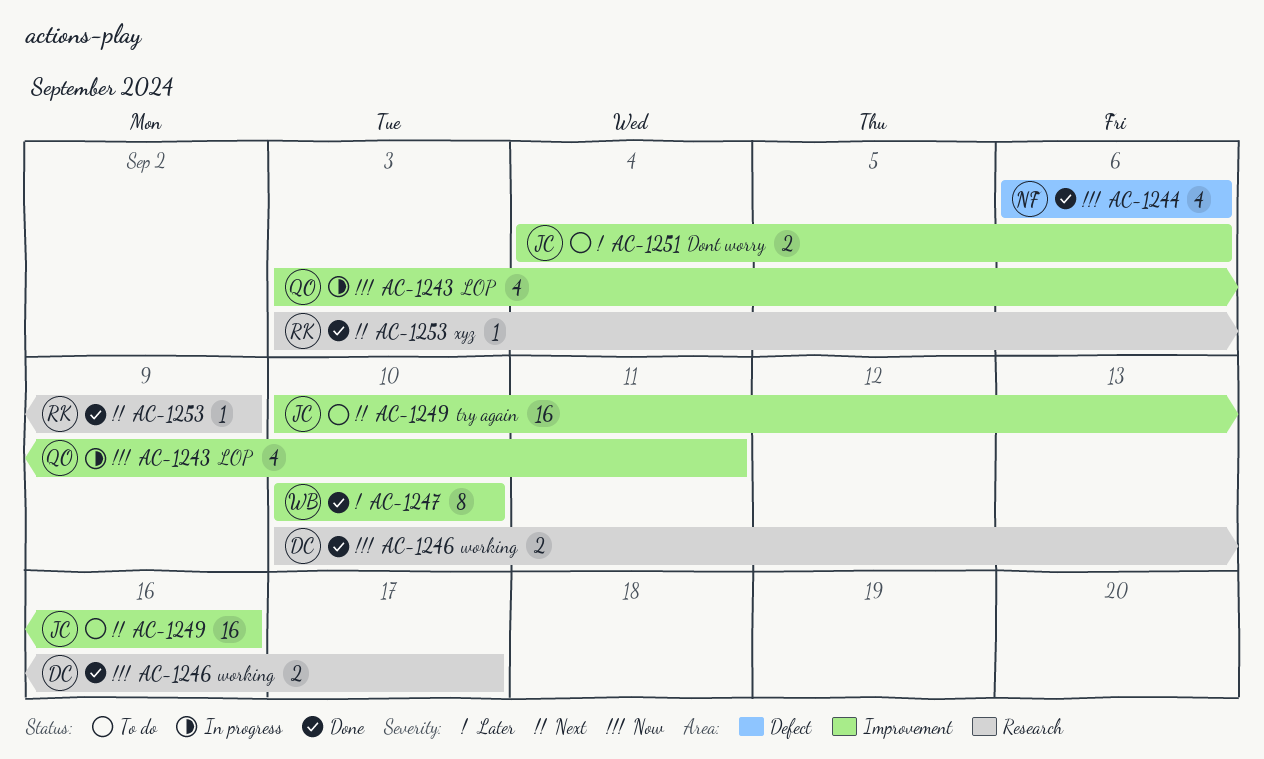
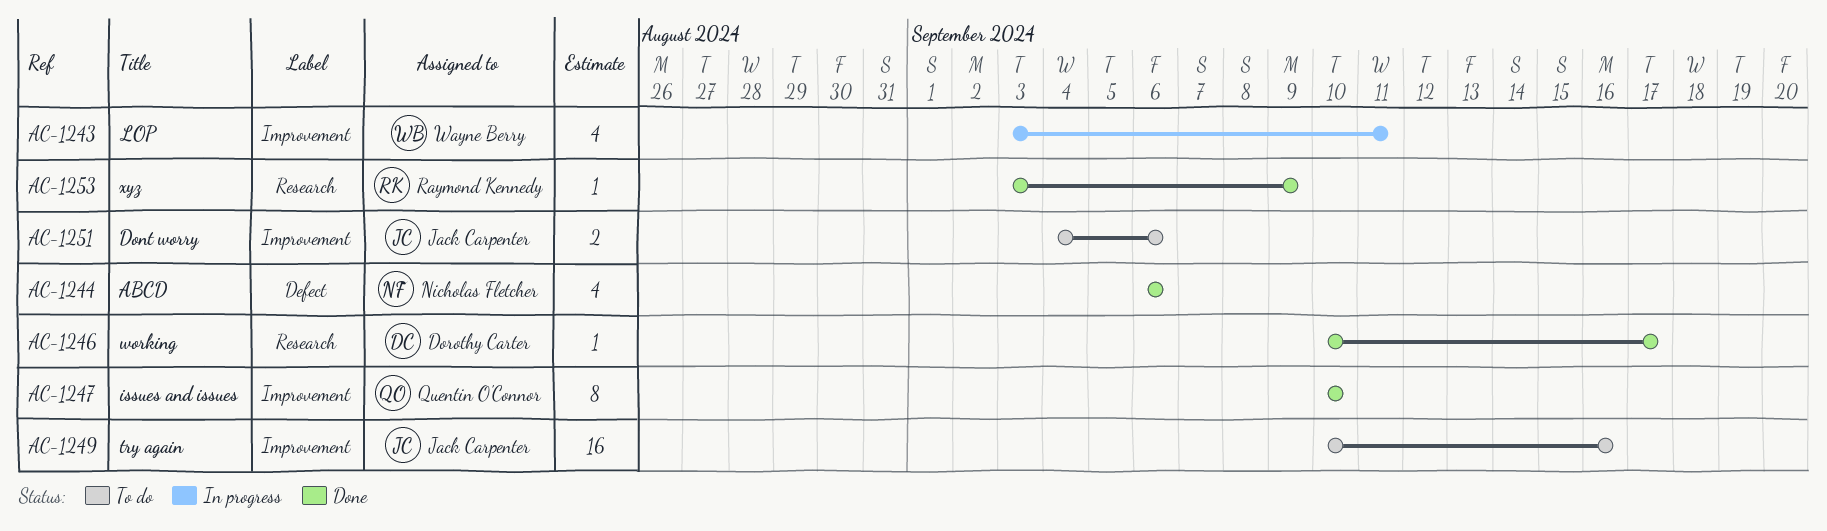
AC-1243, owner: Quentin O'Connor -> Wayne Berry
AC-1246, estimate: 2 -> 1
AC-1247, owner: Wayne Berry -> Quentin O'Connor

